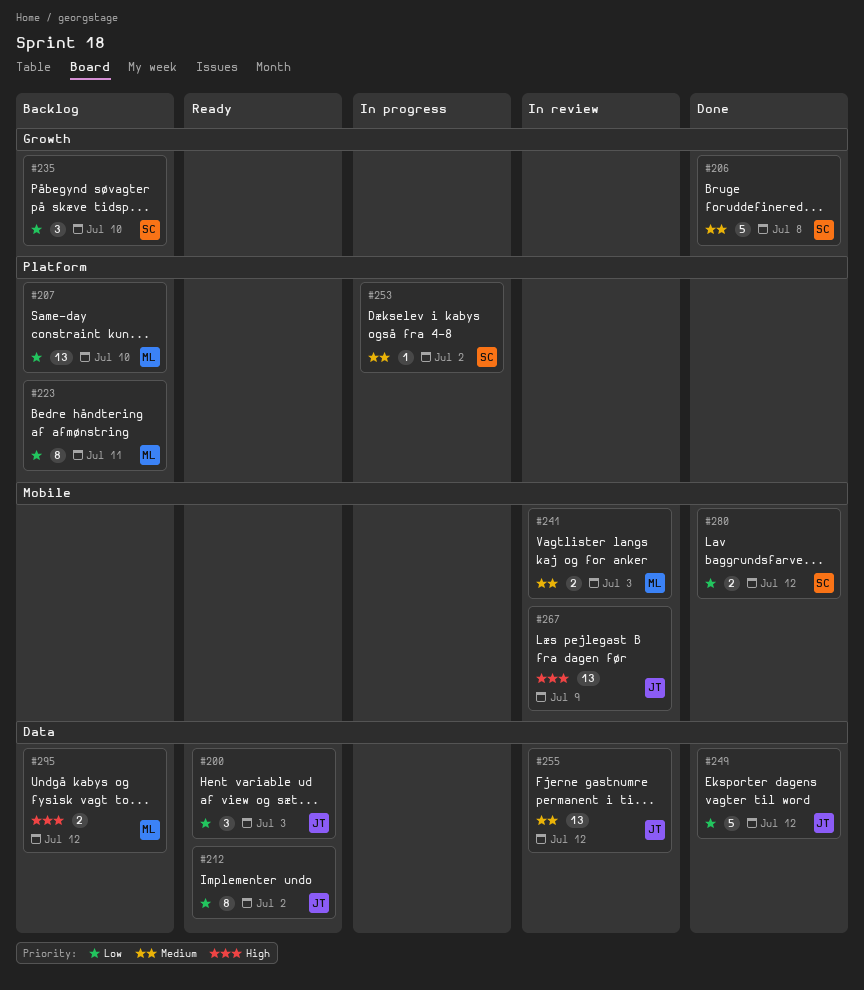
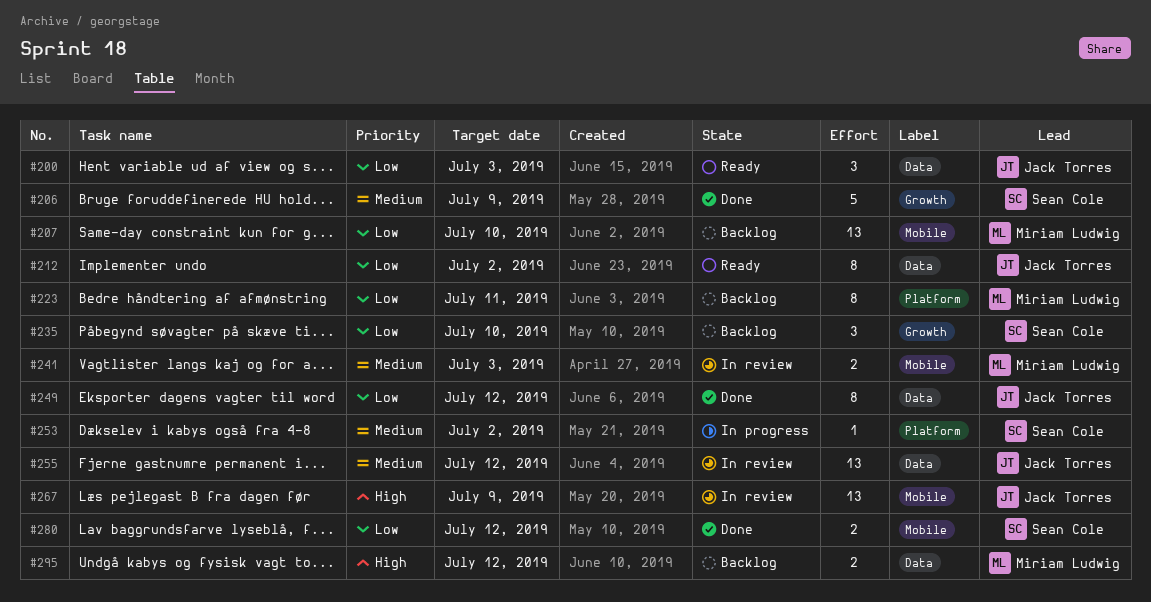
#206, due: Jul 8 -> Jul 9
#207, label: Platform -> Mobile
#249, estimate: 5 -> 8

